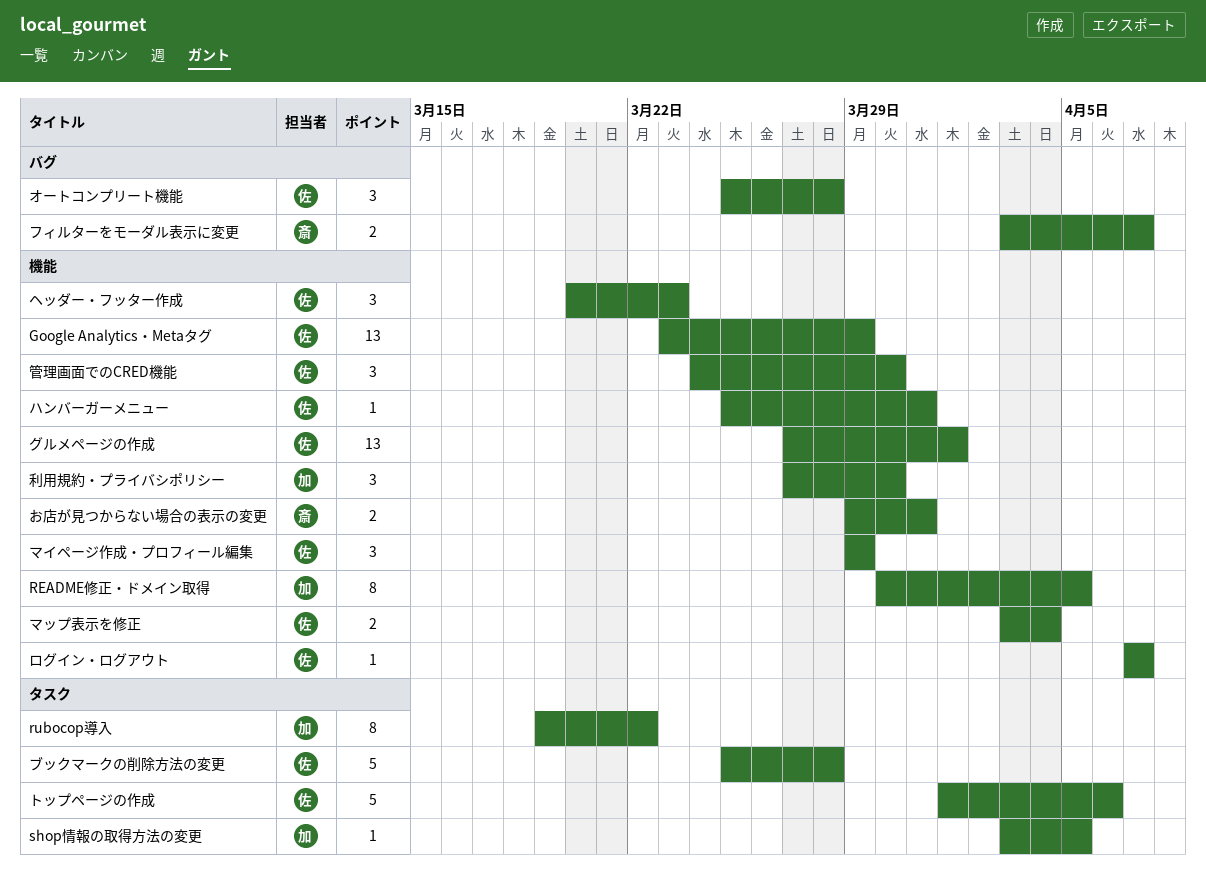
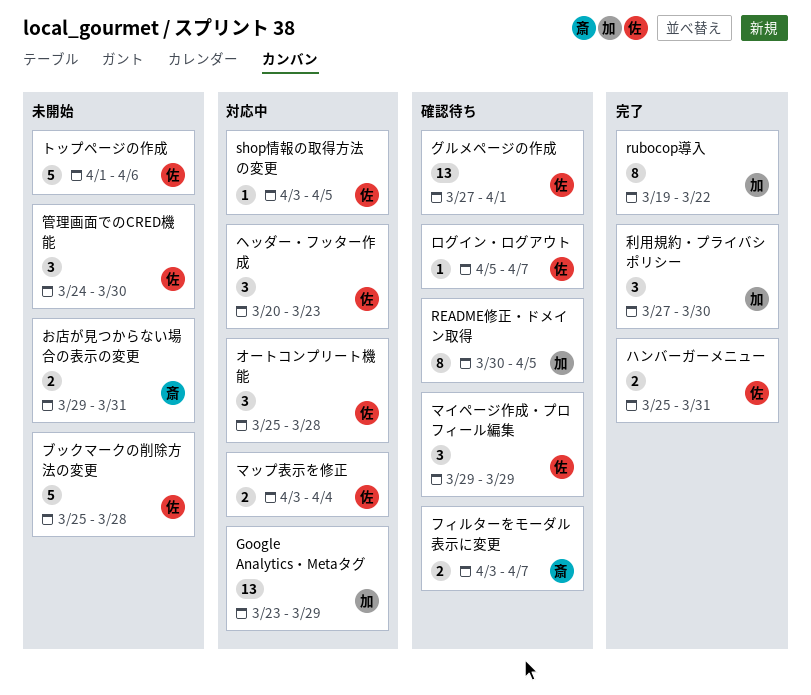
Google Analytics・Metaタグ, owner: 佐 -> 加
shop情報の取得方法の変更, owner: 加 -> 佐
ハンバーガーメニュー, estimate: 1 -> 2
ログイン・ログアウト, start: Apr 7 -> Apr 5

